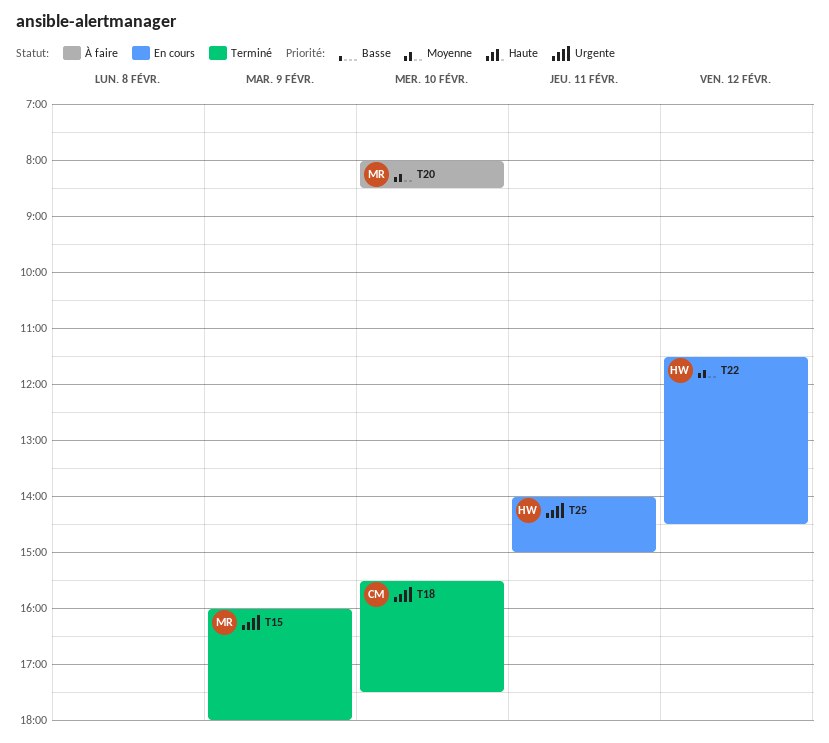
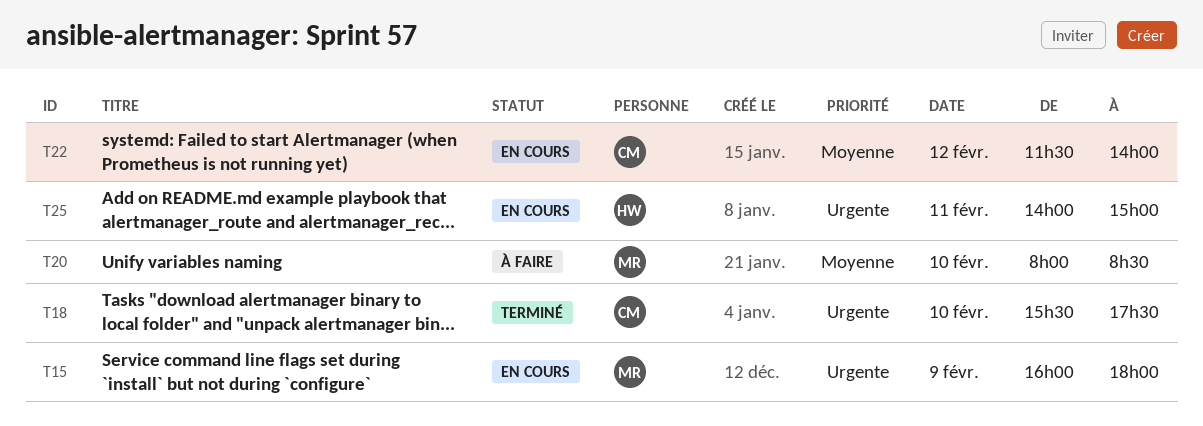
T15, status: Terminé -> En cours
T22, owner: HW -> CM
T22, ends: 14:30 -> 14:00

